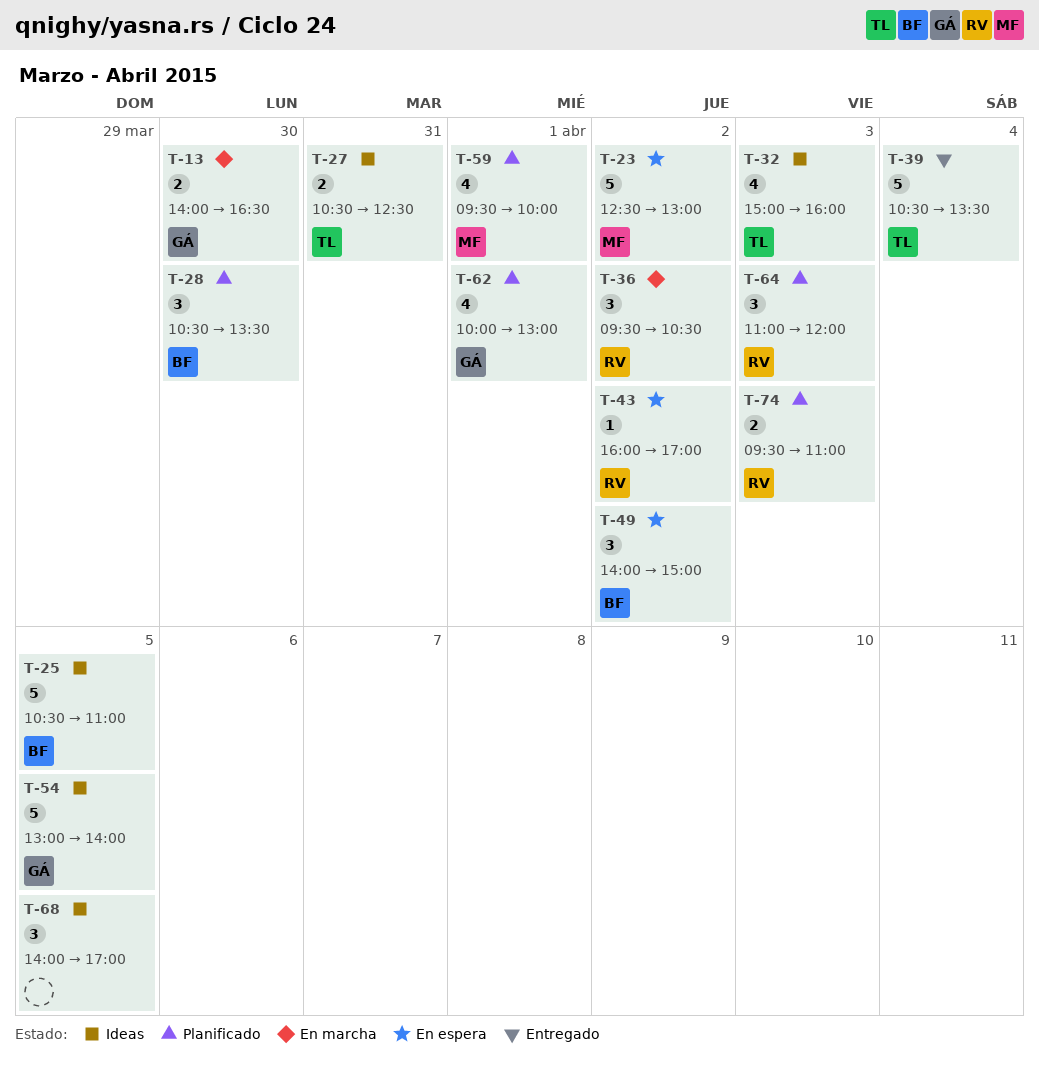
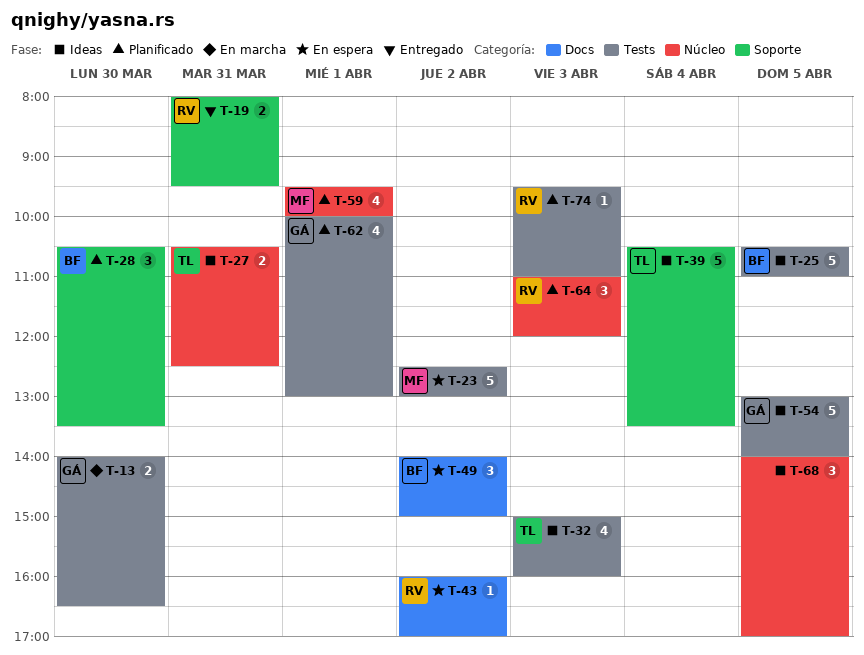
T-19: none -> present
T-36: present -> none
T-39, status: Entregado -> Ideas
T-74, estimate: 2 -> 1

